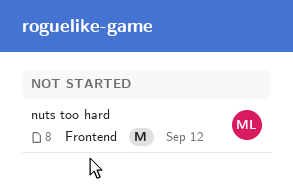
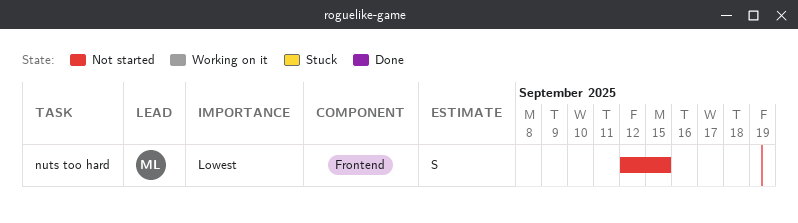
nuts too hard, estimate: M -> S
nuts too hard, due: Sep 12 -> Sep 15

